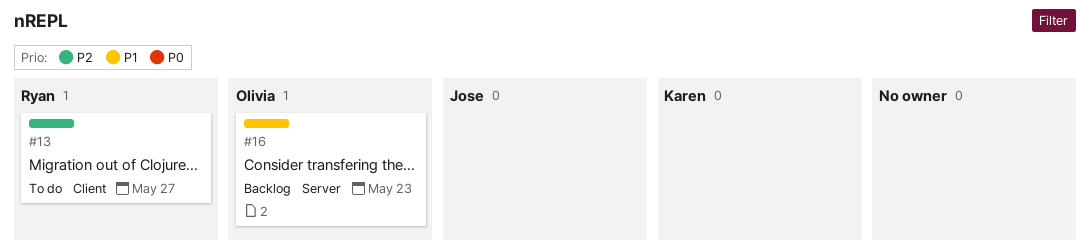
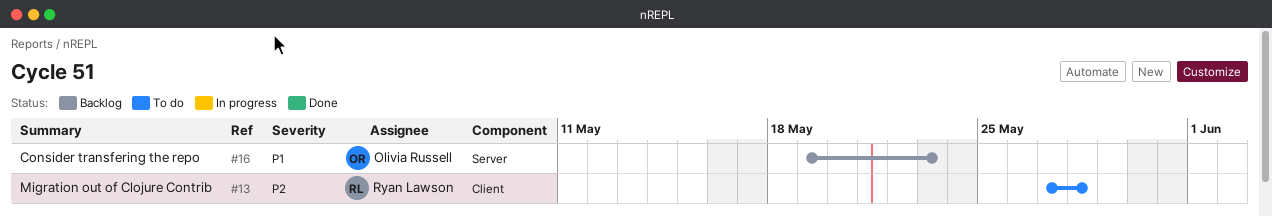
#13, due: May 27 -> May 28

